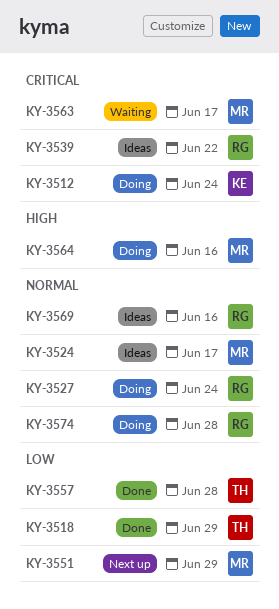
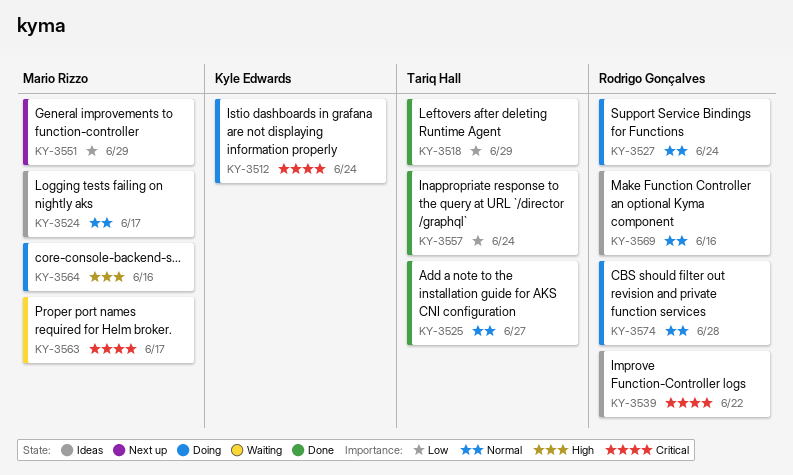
KY-3525: none -> present
KY-3557, due: Jun 28 -> Jun 24

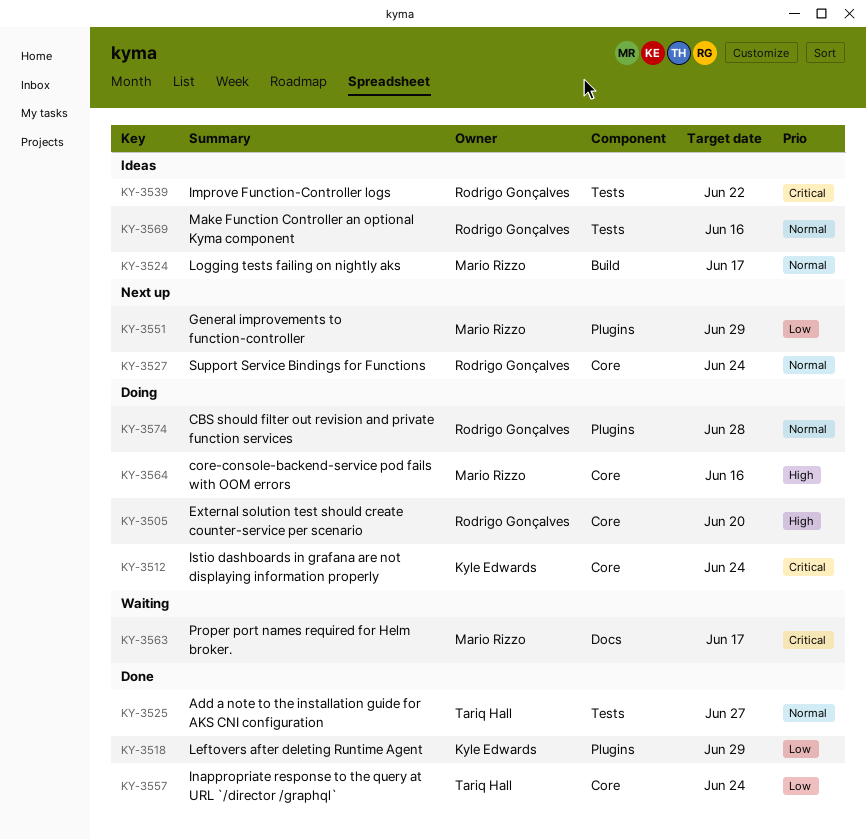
KY-3505: none -> present
KY-3518, owner: Tariq Hall -> Kyle Edwards
KY-3527, status: Doing -> Next up

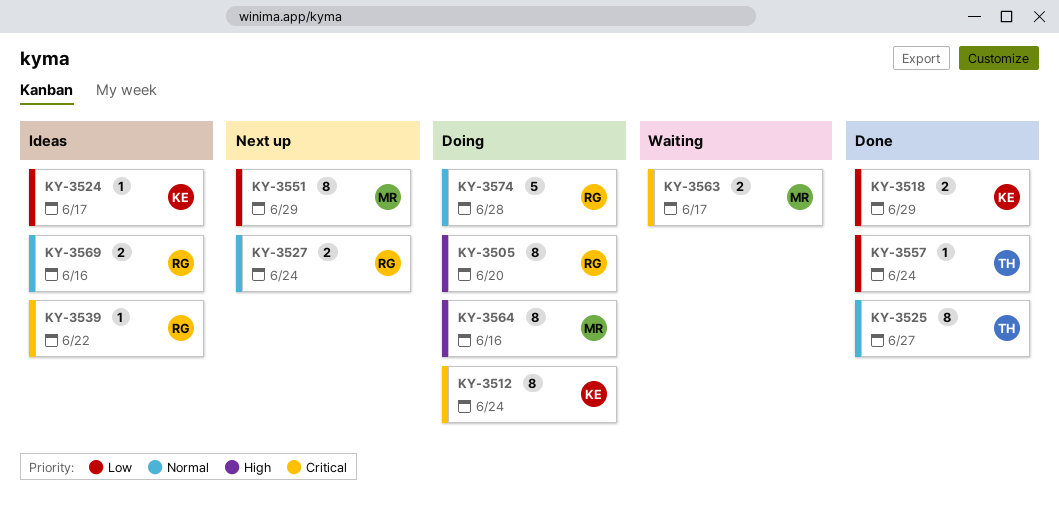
KY-3524, owner: Mario Rizzo -> Kyle Edwards
KY-3524, priority: Normal -> Low

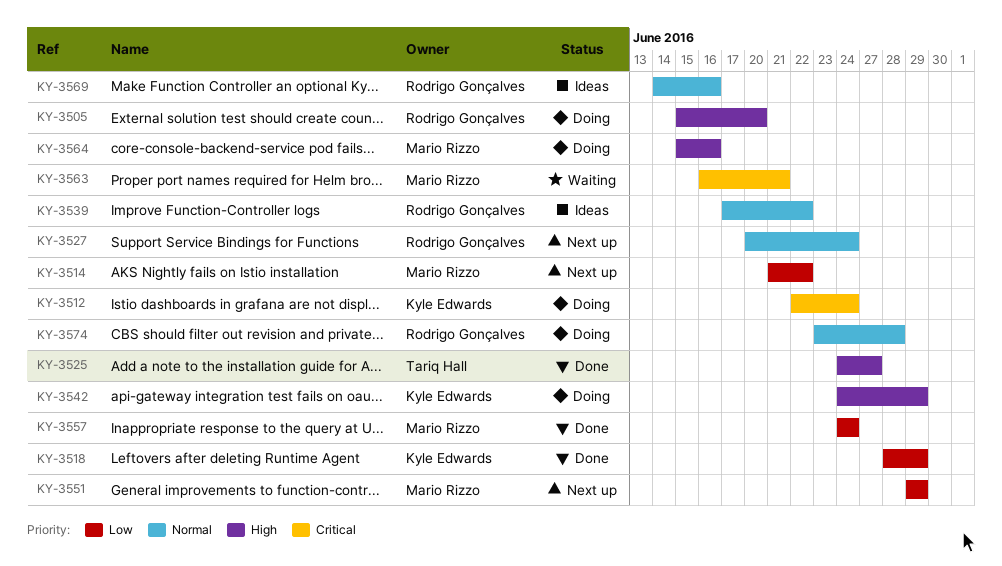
KY-3514: none -> present
KY-3524: present -> none
KY-3525, priority: Normal -> High
KY-3539, priority: Critical -> Normal
KY-3542: none -> present
KY-3557, owner: Tariq Hall -> Mario Rizzo
KY-3563, due: Jun 17 -> Jun 21

